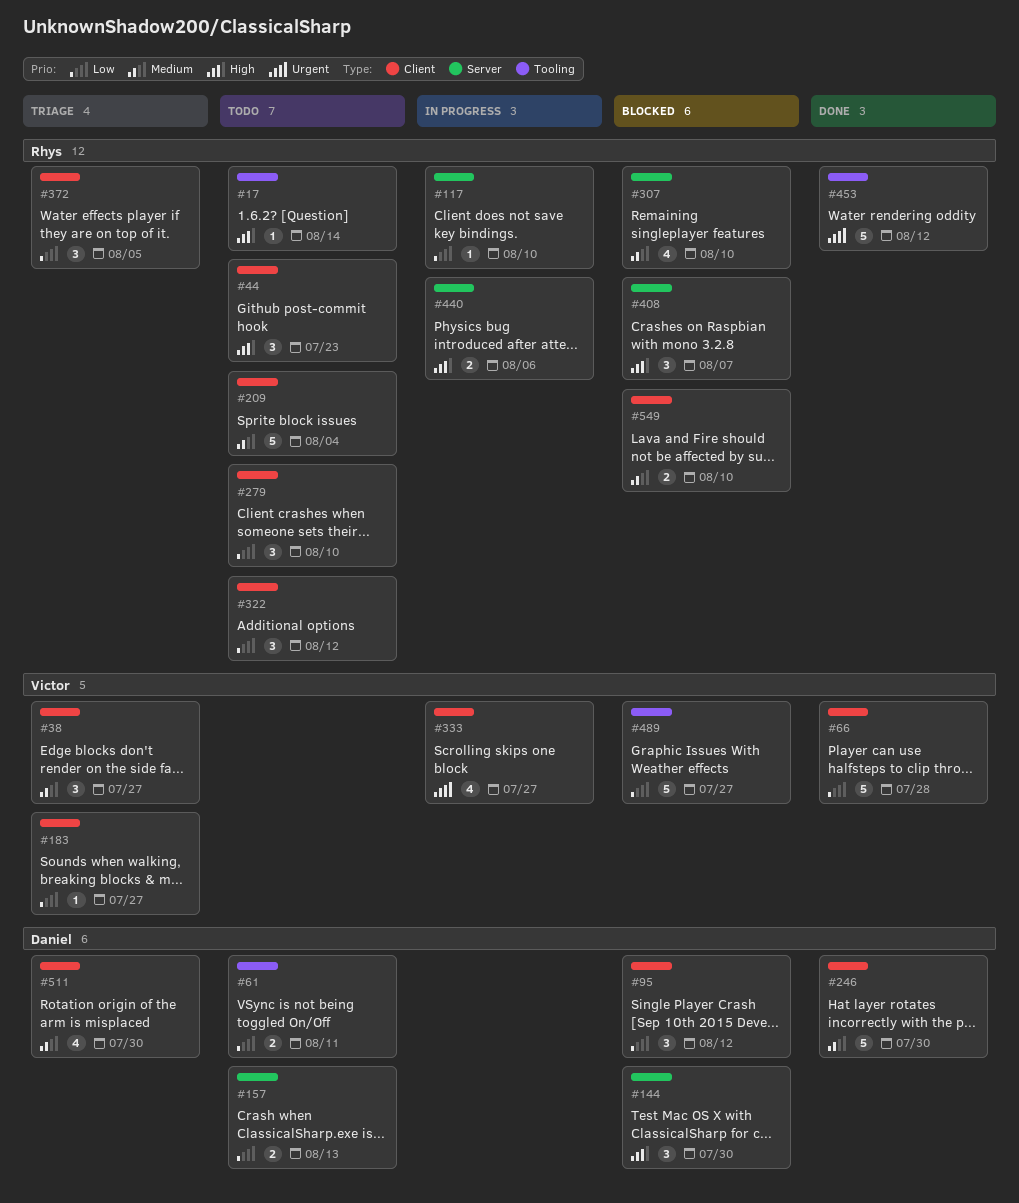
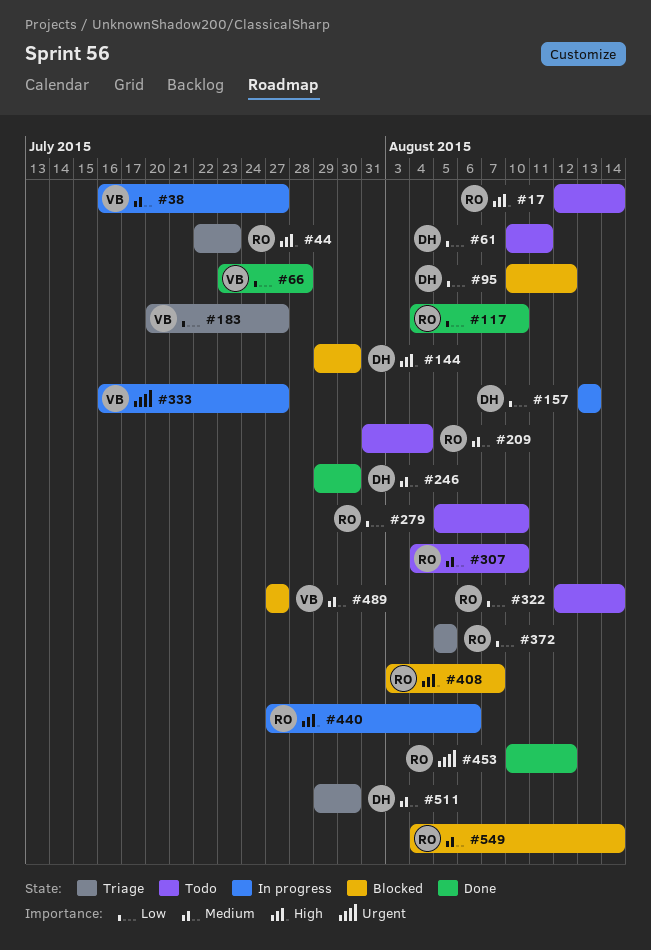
#38, status: Triage -> In progress
#44, status: Todo -> Triage
#117, status: In progress -> Done
#157, status: Todo -> In progress
#307, status: Blocked -> Todo
#322, due: Aug 12 -> Aug 14
#489, priority: Low -> Medium
#549, due: Aug 10 -> Aug 14

